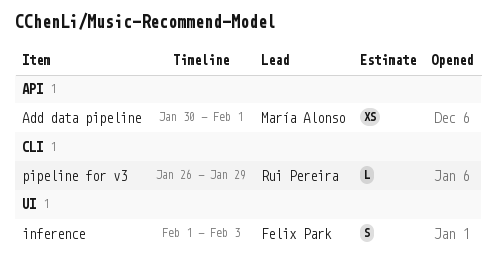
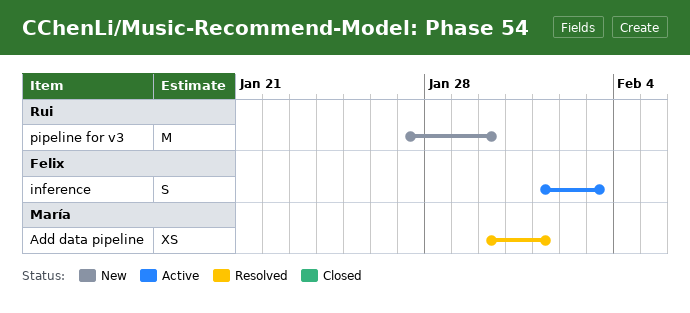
pipeline for v3, estimate: L -> M
pipeline for v3, start: Jan 26 -> Jan 27
pipeline for v3, due: Jan 29 -> Jan 30

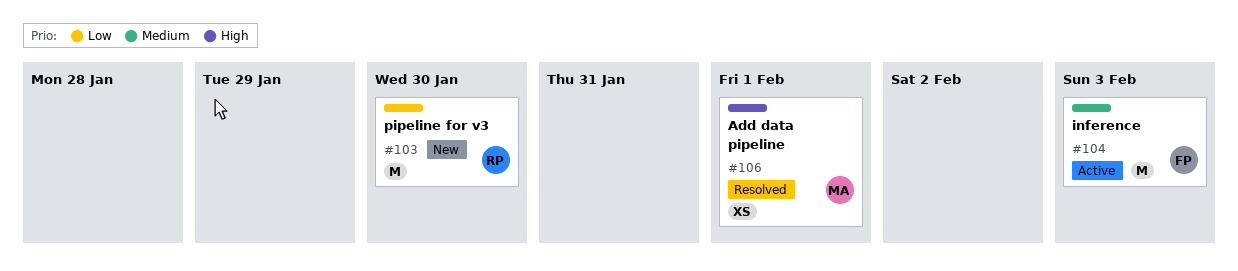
inference, estimate: S -> M

